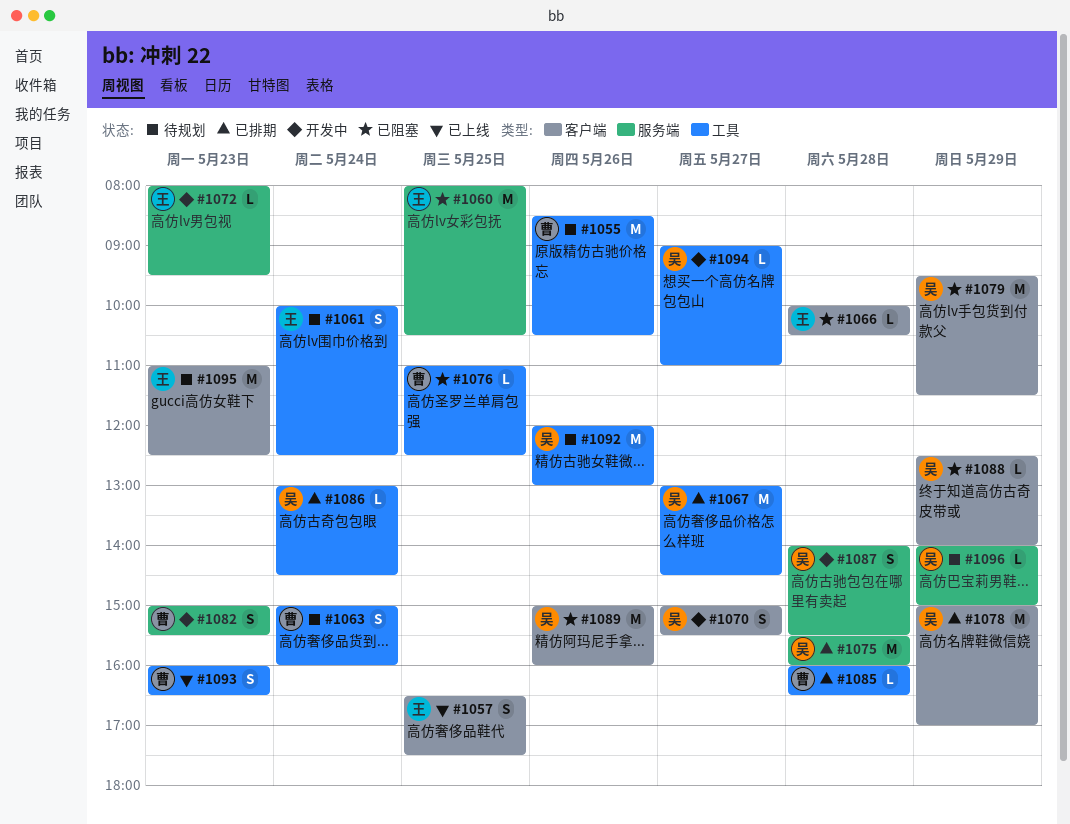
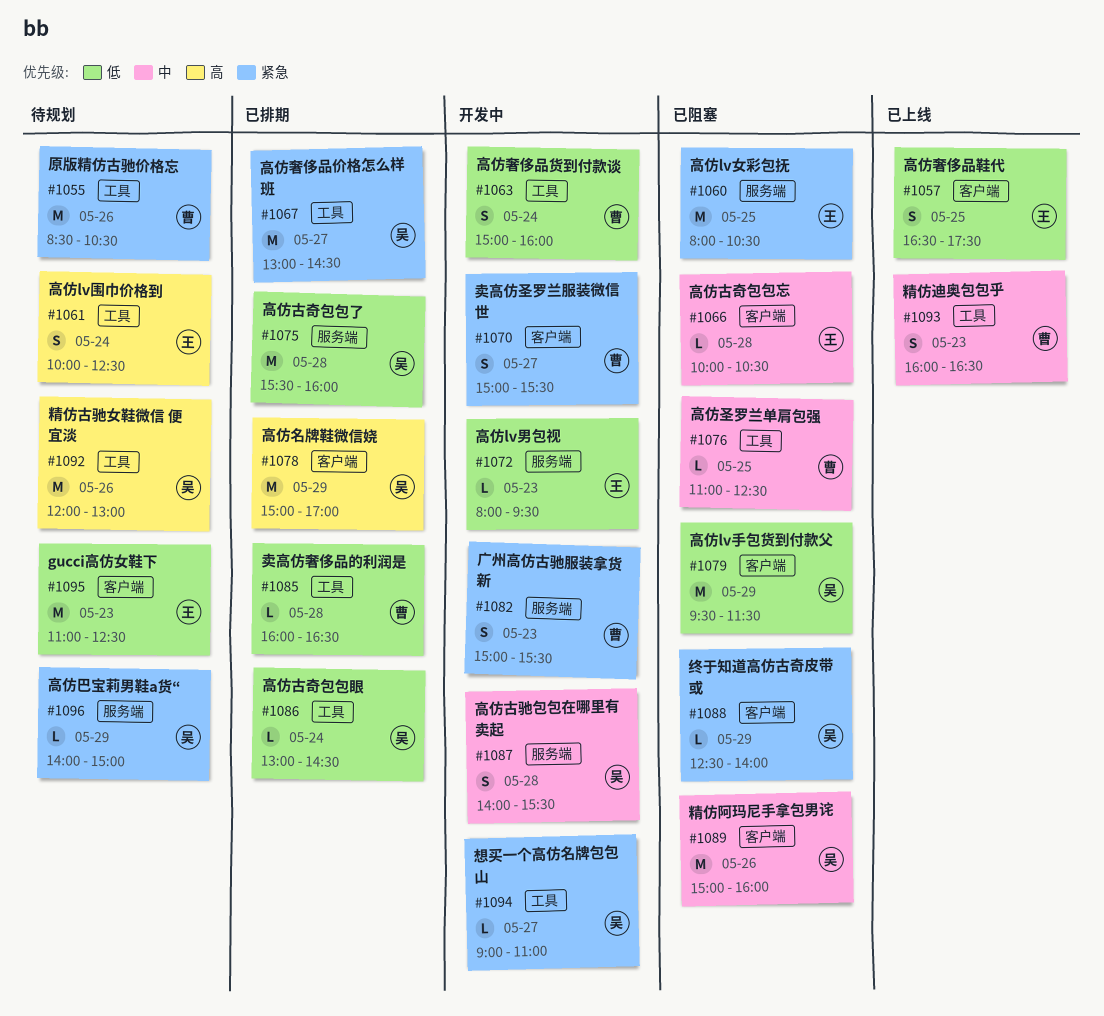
#1063, status: 待规划 -> 开发中
#1070, owner: 吴 -> 曹

